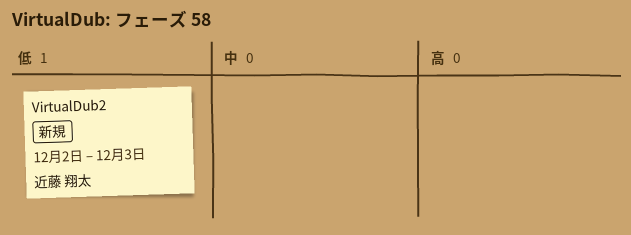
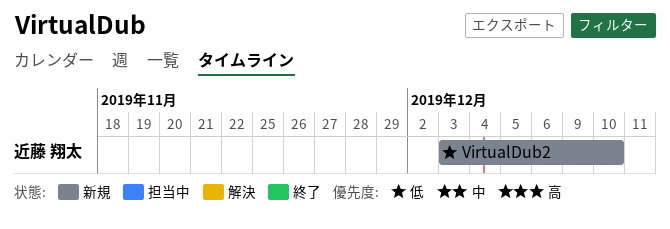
VirtualDub2, start: Dec 2 -> Dec 3
VirtualDub2, due: Dec 3 -> Dec 10

